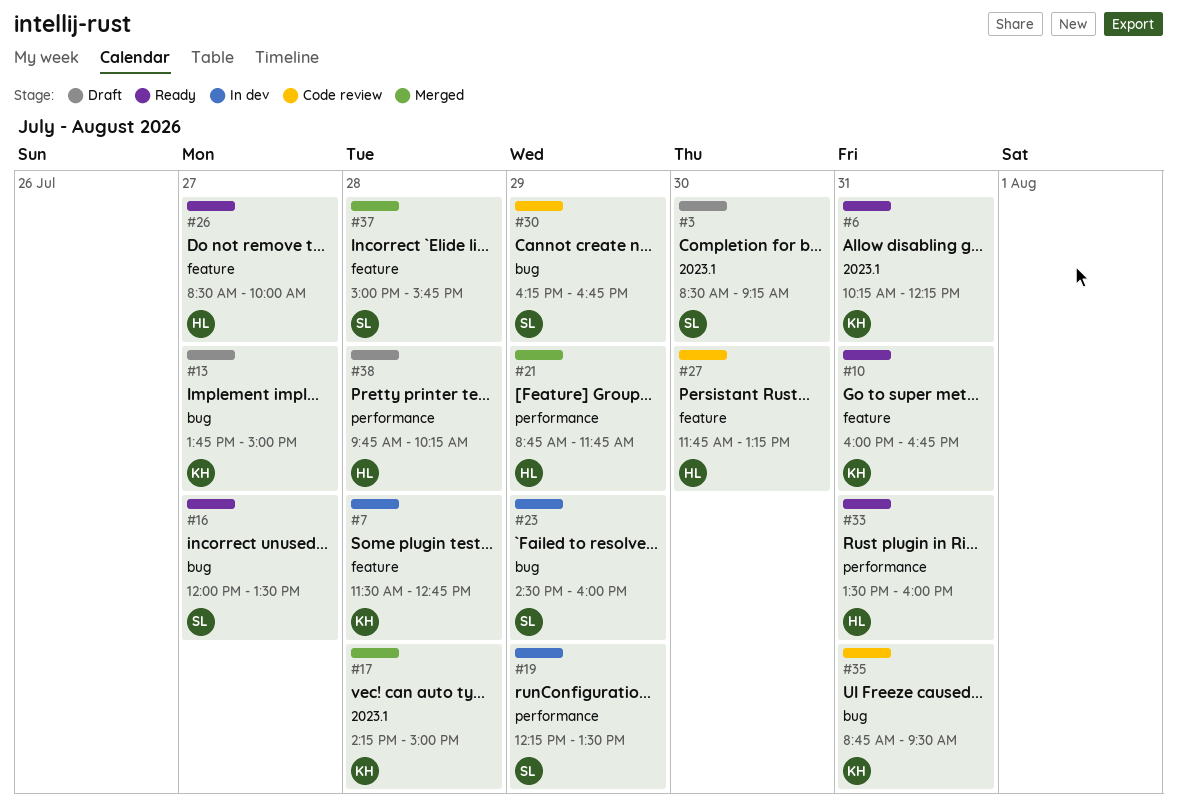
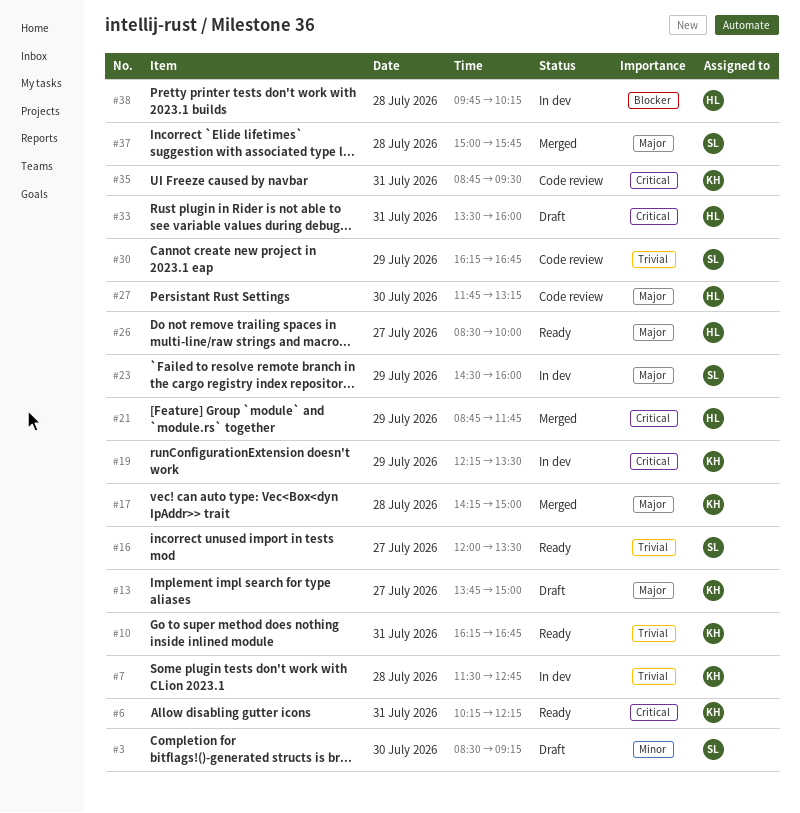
#10, begins: 16:00 -> 16:15
#19, owner: SL -> KH
#33, status: Ready -> Draft
#38, status: Draft -> In dev

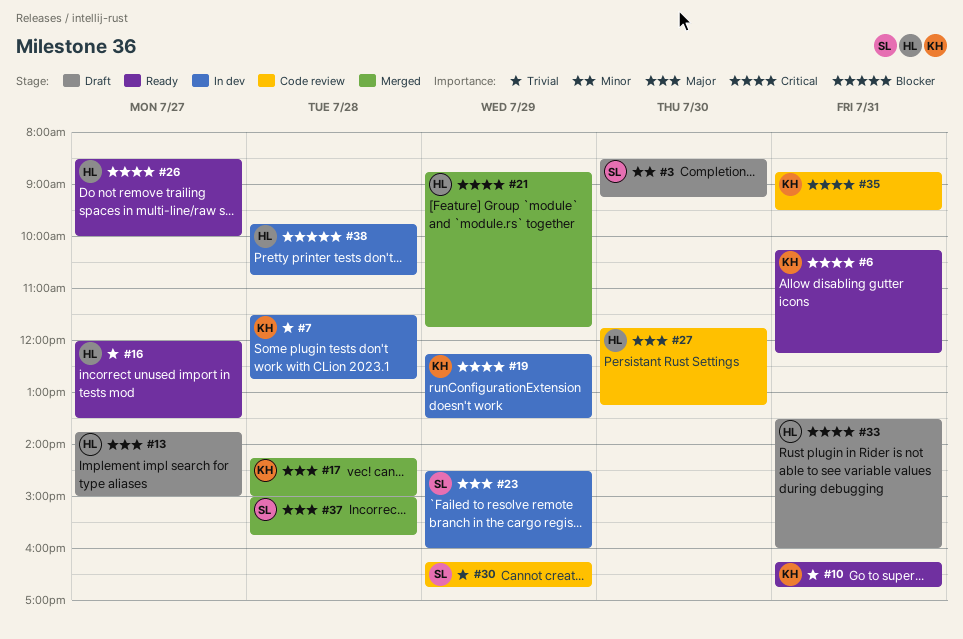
#13, owner: KH -> HL
#16, owner: SL -> HL
#26, priority: Major -> Critical
#38, ends: 10:15 -> 10:45

